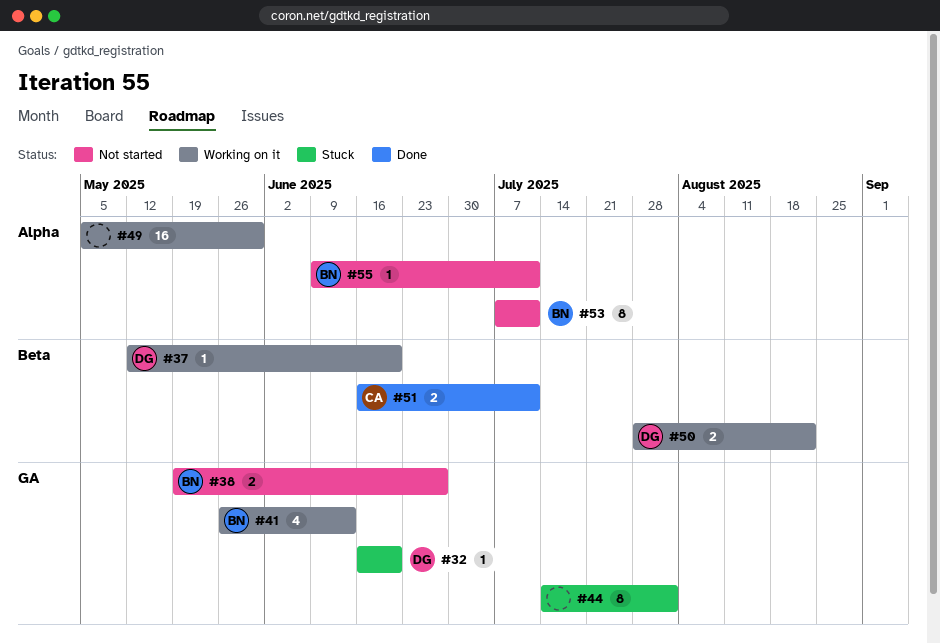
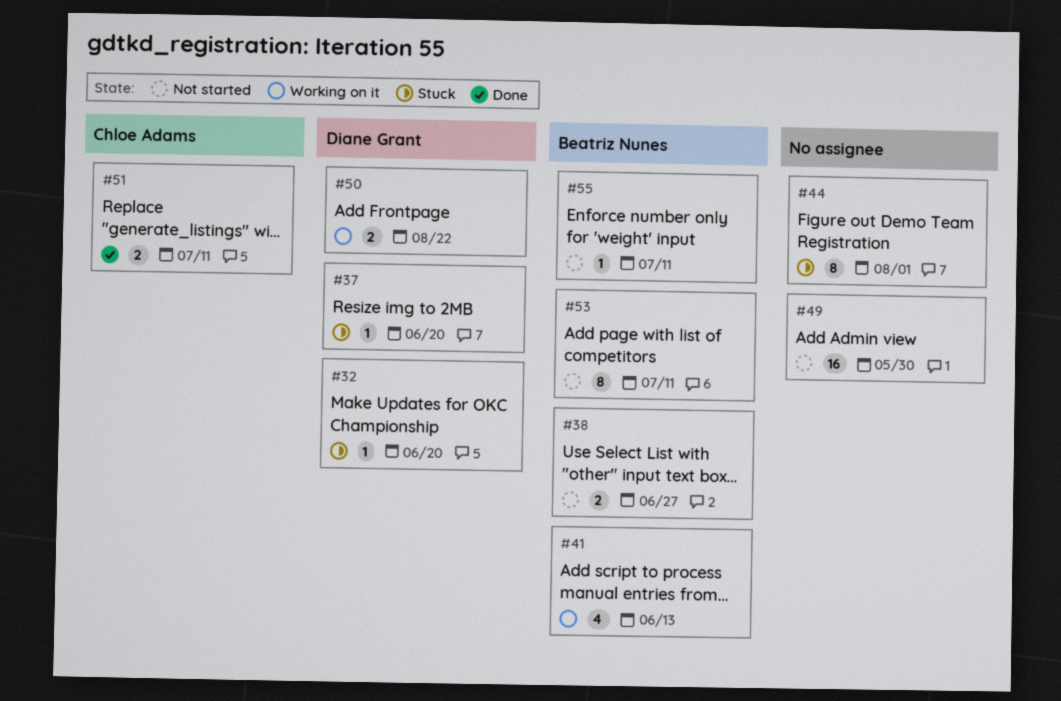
#37, status: Working on it -> Stuck
#49, status: Working on it -> Not started

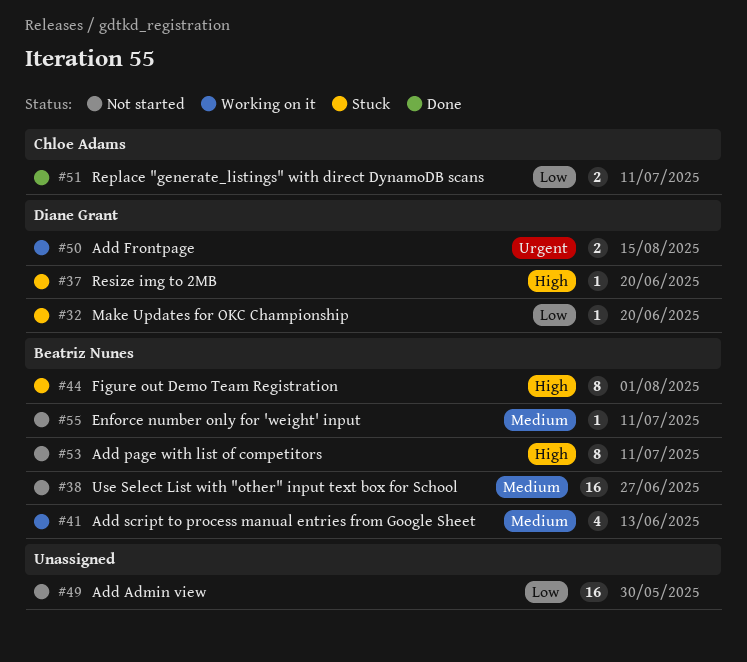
#38, estimate: 2 -> 16
#44, owner: none -> Beatriz Nunes
#50, due: Aug 22 -> Aug 15

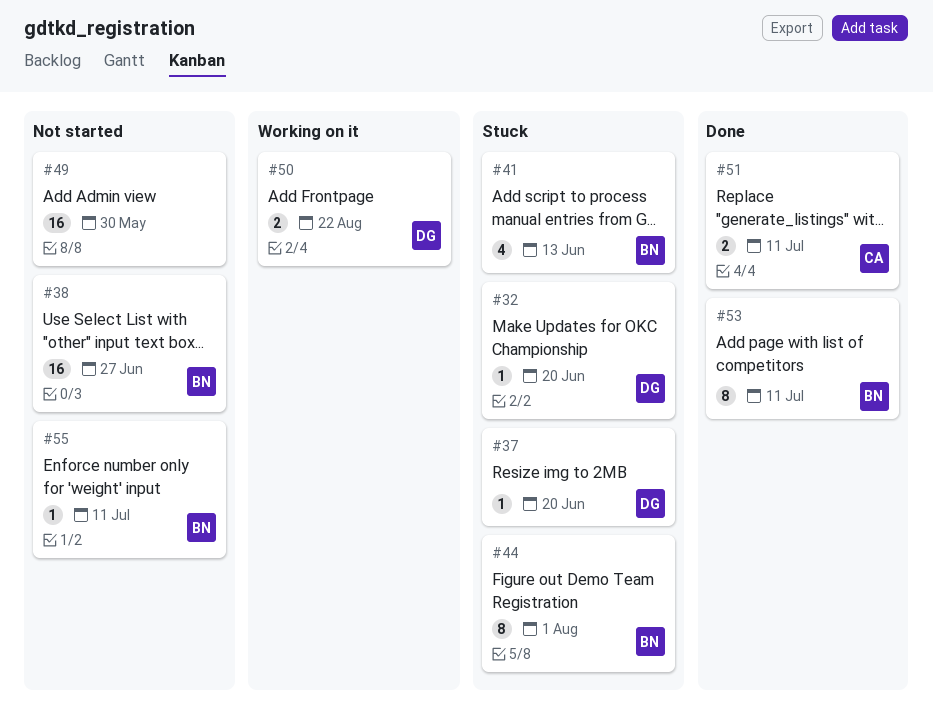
#41, status: Working on it -> Stuck
#50, due: Aug 15 -> Aug 22
#53, status: Not started -> Done

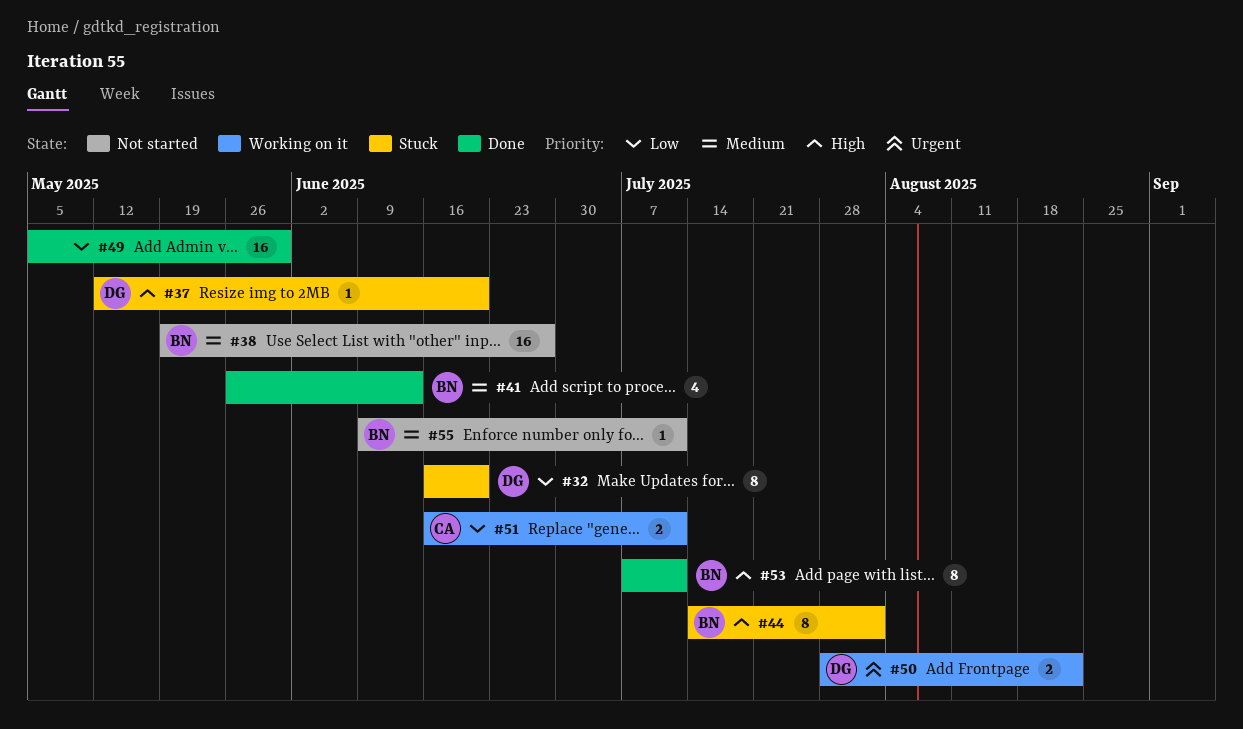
#32, estimate: 1 -> 8
#41, status: Stuck -> Done
#49, status: Not started -> Done
#51, status: Done -> Working on it

